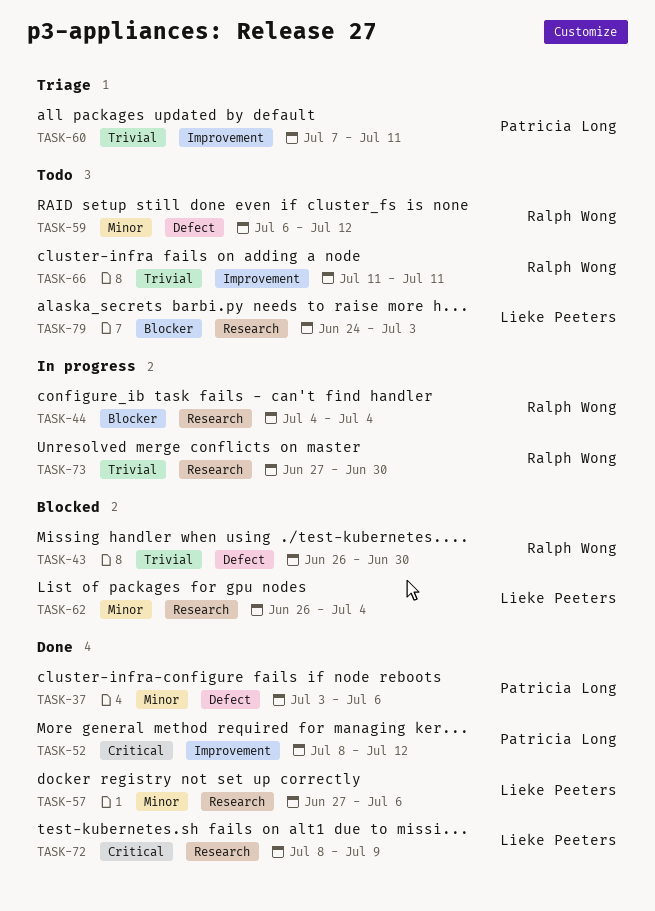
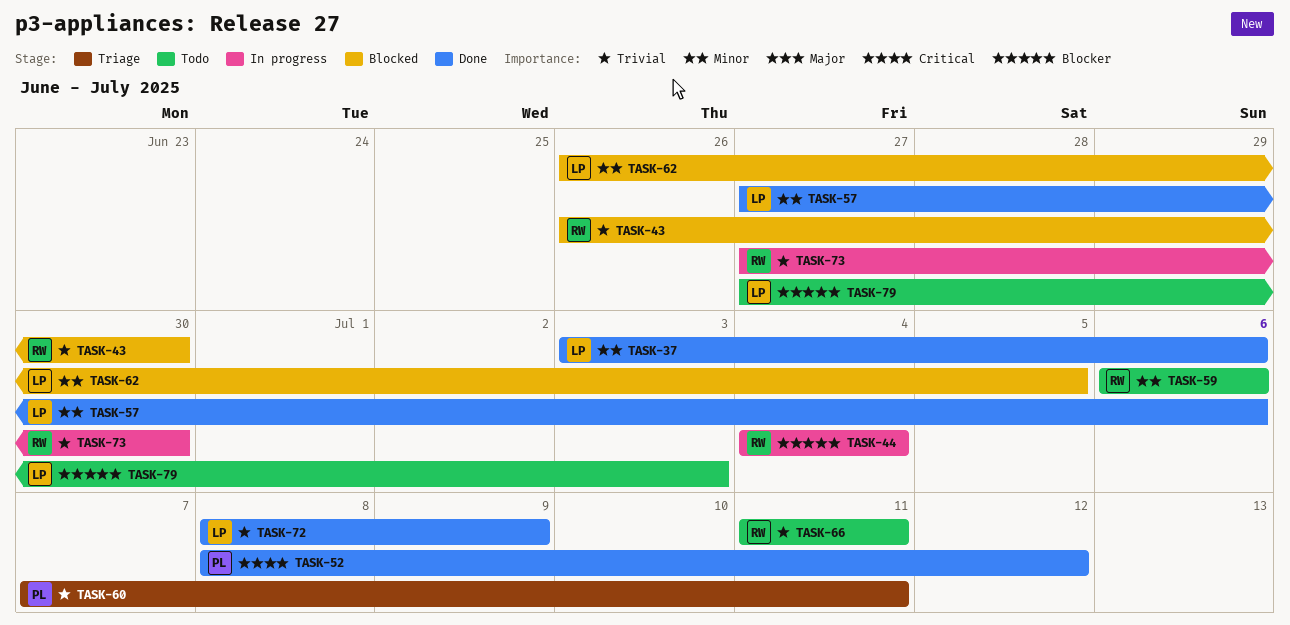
TASK-37, owner: Patricia Long -> Lieke Peeters
TASK-59, due: Jul 12 -> Jul 6
TASK-62, due: Jul 4 -> Jul 5
TASK-72, priority: Critical -> Trivial
TASK-79, start: Jun 24 -> Jun 27

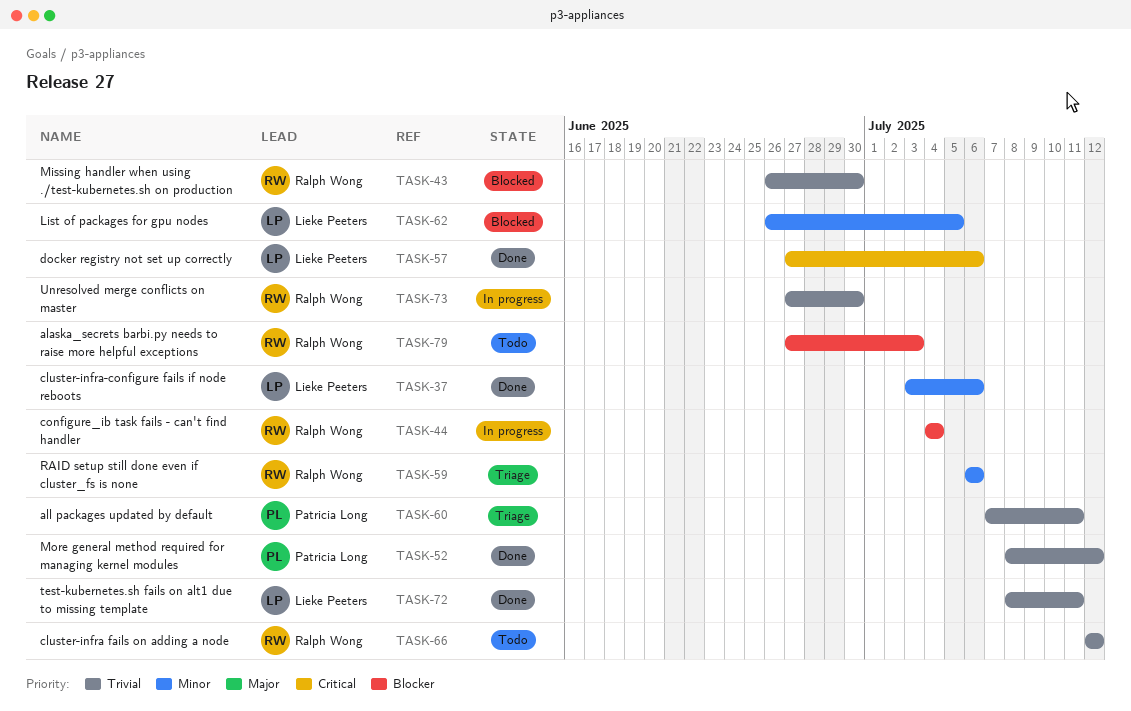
TASK-52, priority: Critical -> Trivial
TASK-57, priority: Minor -> Critical
TASK-59, status: Todo -> Triage
TASK-66, start: Jul 11 -> Jul 12
TASK-66, due: Jul 11 -> Jul 12
TASK-72, due: Jul 9 -> Jul 11
TASK-79, owner: Lieke Peeters -> Ralph Wong

